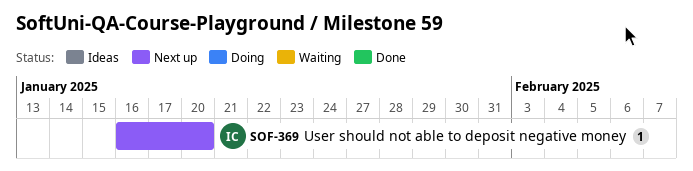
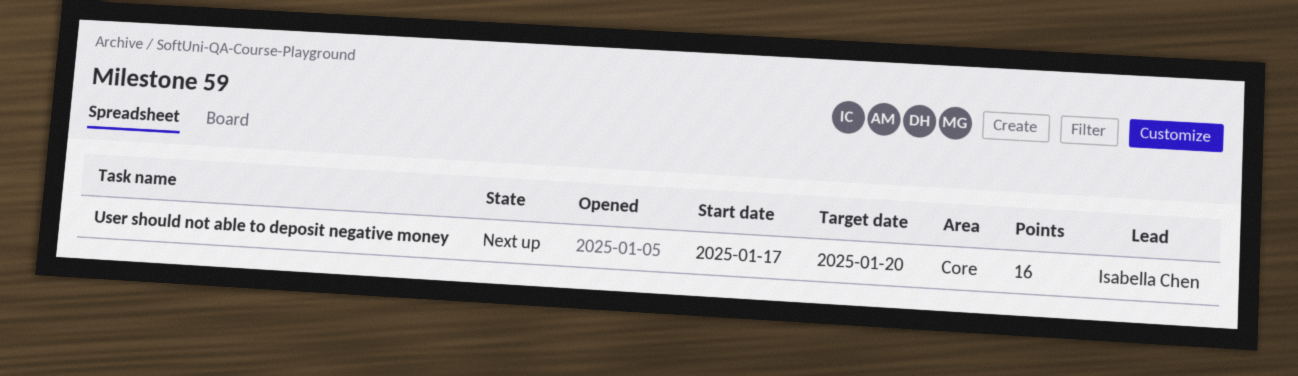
User should not able to deposit negative money, estimate: 1 -> 16
User should not able to deposit negative money, start: Jan 16 -> Jan 17

